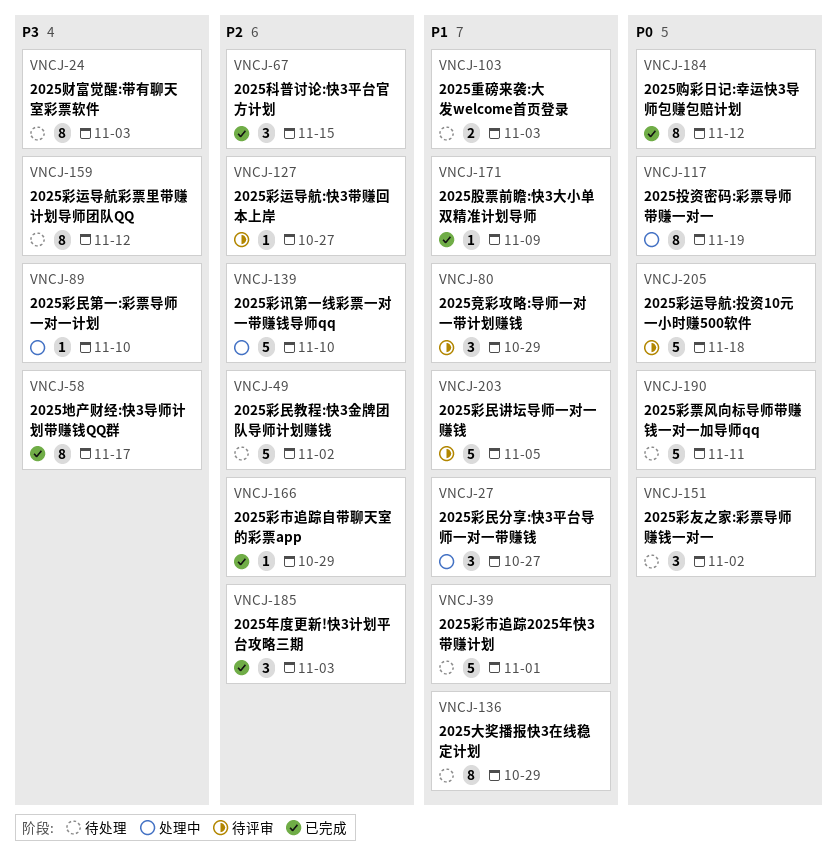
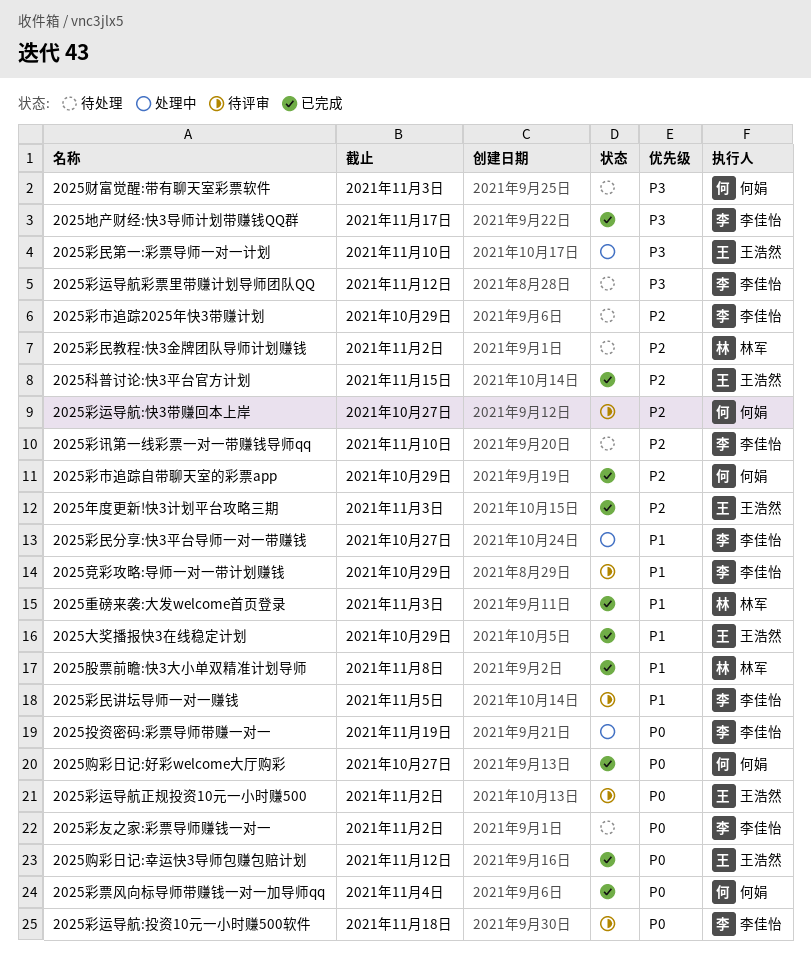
2025大奖播报快3在线稳定计划, status: 待处理 -> 已完成
2025彩市追踪2025年快3带赚计划, priority: P1 -> P2
2025彩市追踪2025年快3带赚计划, due: Nov 1 -> Oct 29
2025彩票风向标导师带赚钱一对一加导师qq, status: 待处理 -> 已完成
2025彩票风向标导师带赚钱一对一加导师qq, due: Nov 11 -> Nov 4
2025彩讯第一线彩票一对一带赚钱导师qq, status: 处理中 -> 待处理
2025彩运导航正规投资10元一小时赚500: none -> present
2025股票前瞻:快3大小单双精准计划导师, due: Nov 9 -> Nov 8
2025购彩日记:好彩welcome大厅购彩: none -> present
2025重磅来袭:大发welcome首页登录, status: 待处理 -> 已完成

